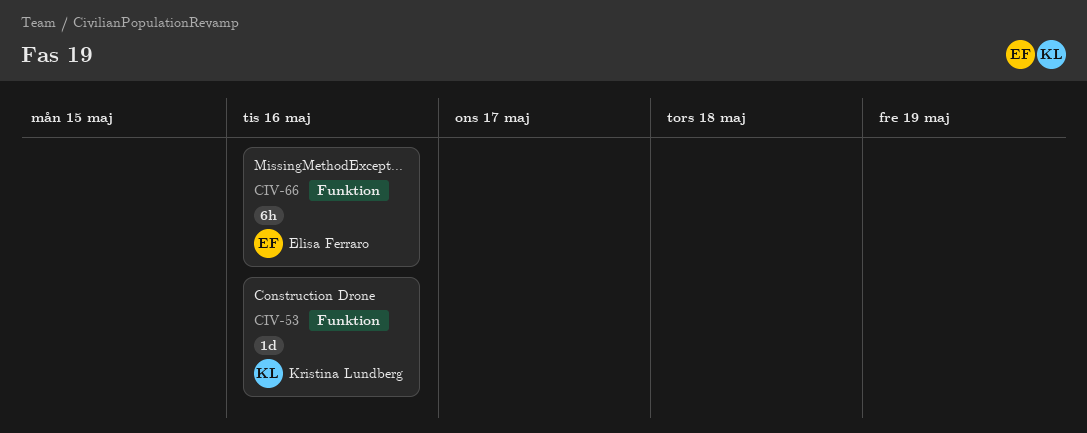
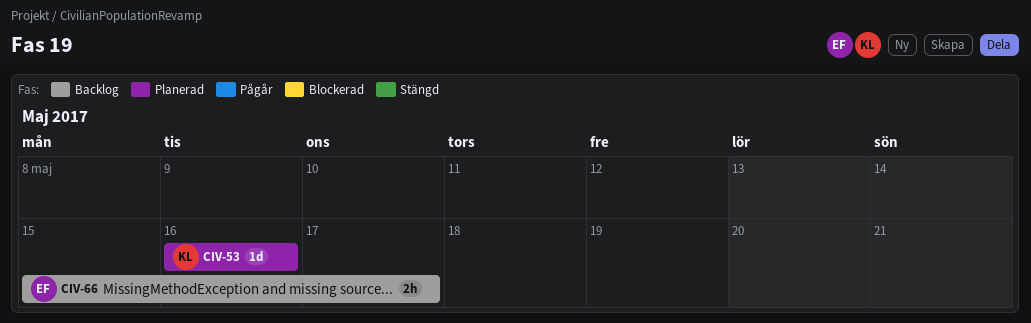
CIV-66, estimate: 6h -> 2h
CIV-66, due: May 16 -> May 17

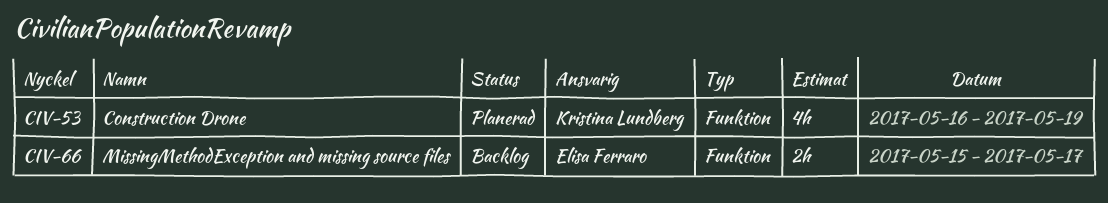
CIV-53, estimate: 1d -> 4h
CIV-53, due: May 16 -> May 19

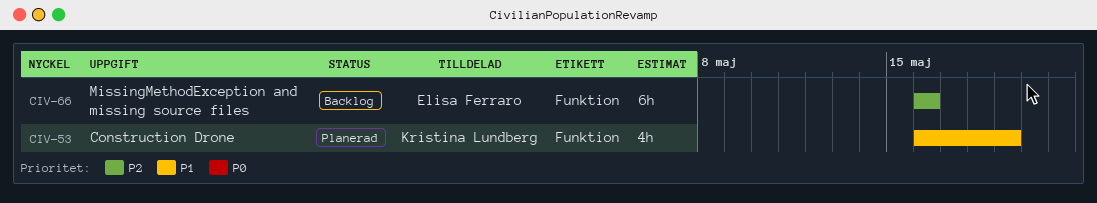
CIV-66, estimate: 2h -> 6h
CIV-66, start: May 15 -> May 16
CIV-66, due: May 17 -> May 16

